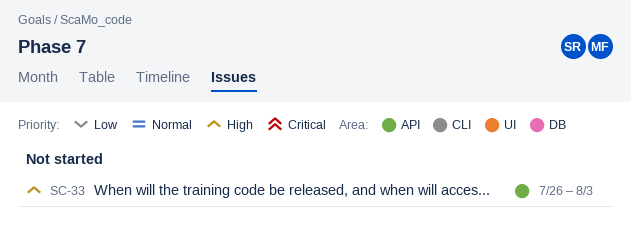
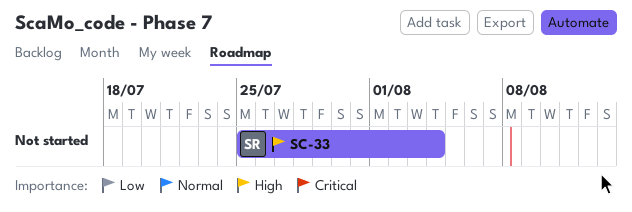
SC-33, start: Jul 26 -> Jul 25
SC-33, due: Aug 3 -> Aug 4

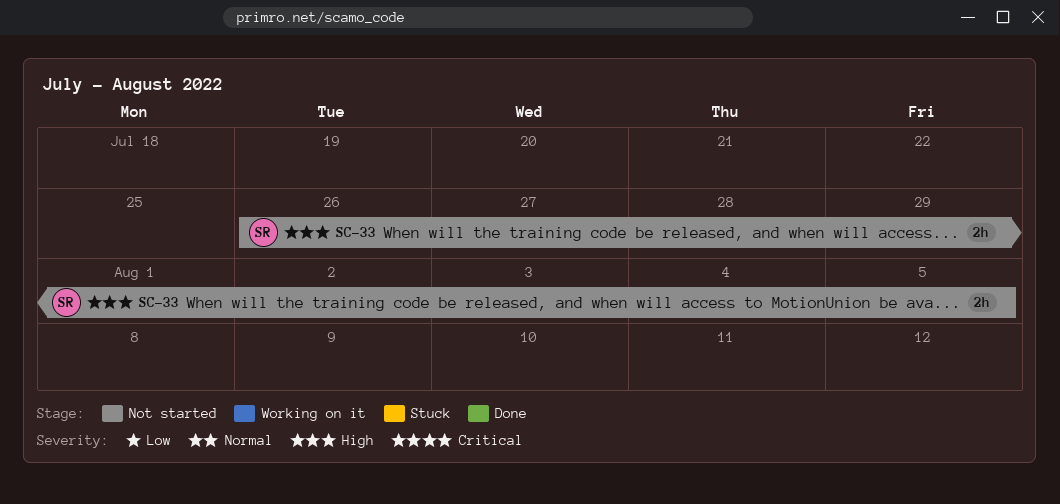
SC-33, start: Jul 25 -> Jul 26
SC-33, due: Aug 4 -> Aug 5

